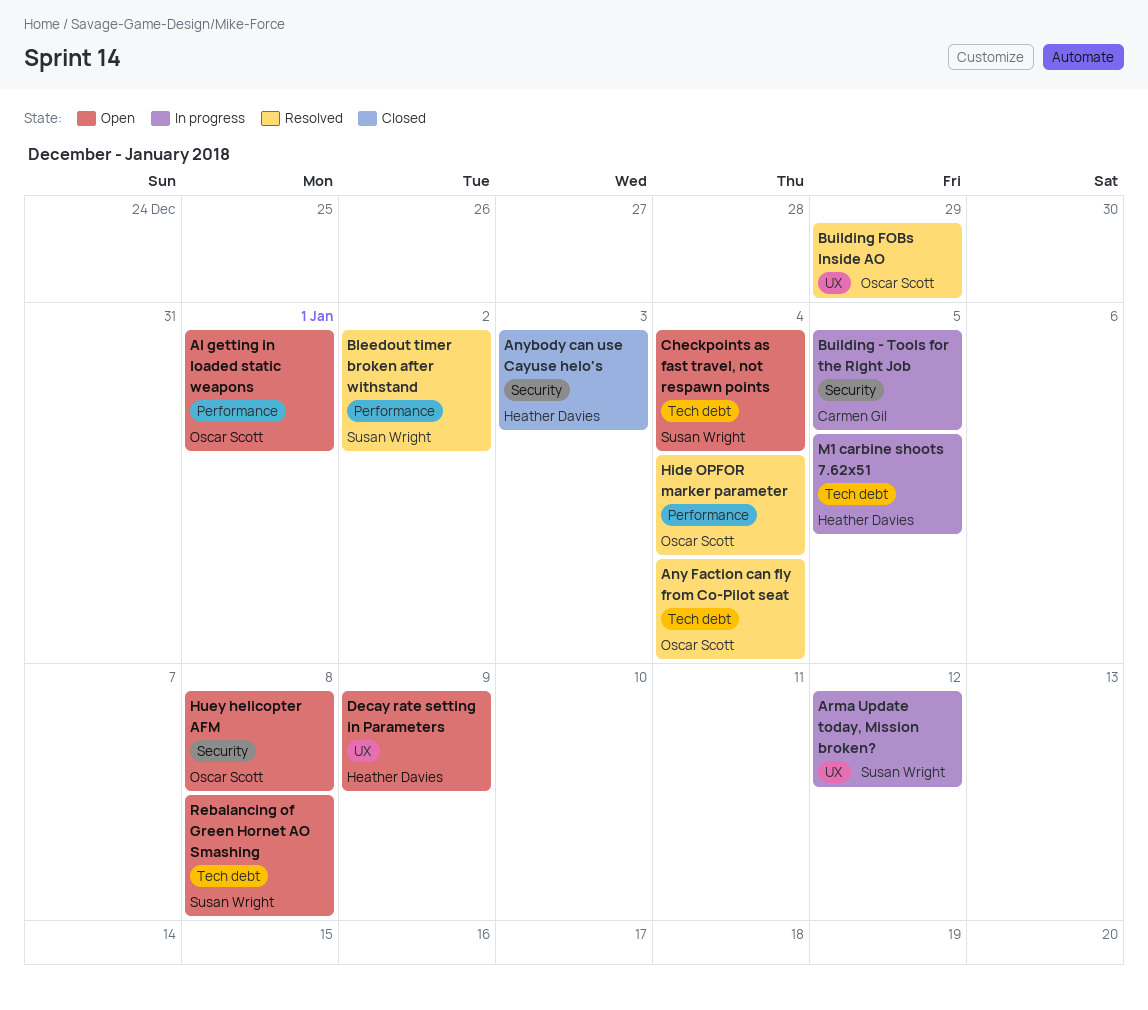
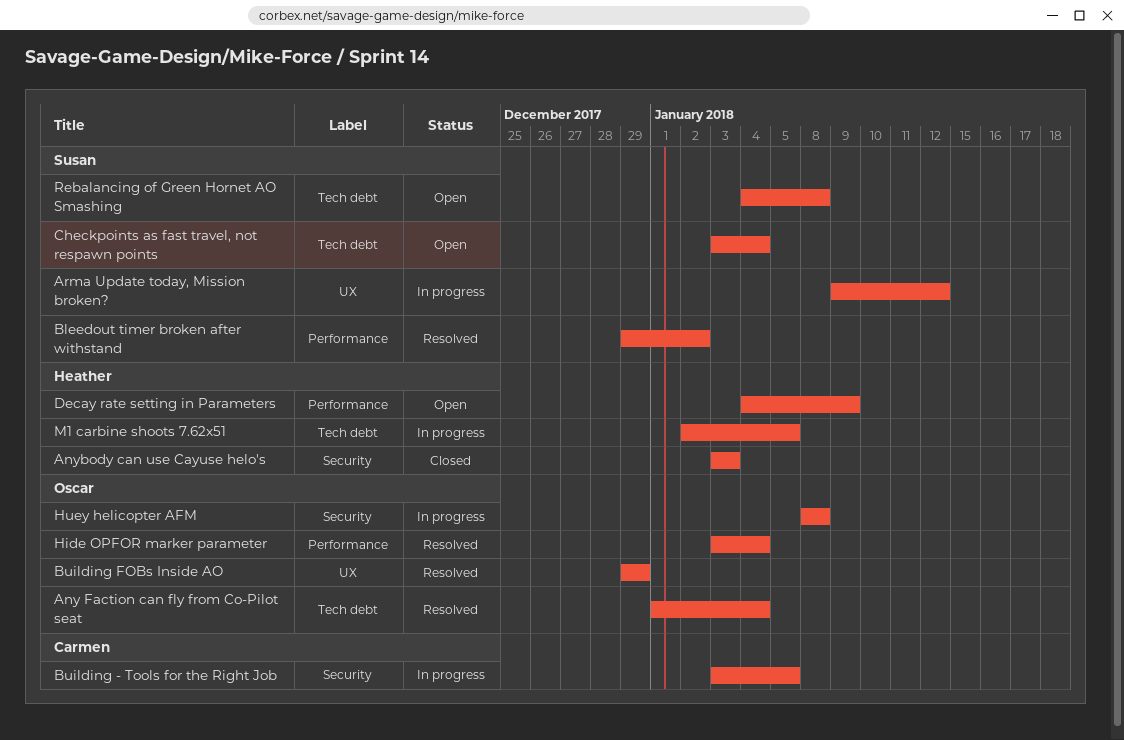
AI getting in loaded static weapons: present -> none
Decay rate setting in Parameters, label: UX -> Performance
Huey helicopter AFM, status: Open -> In progress

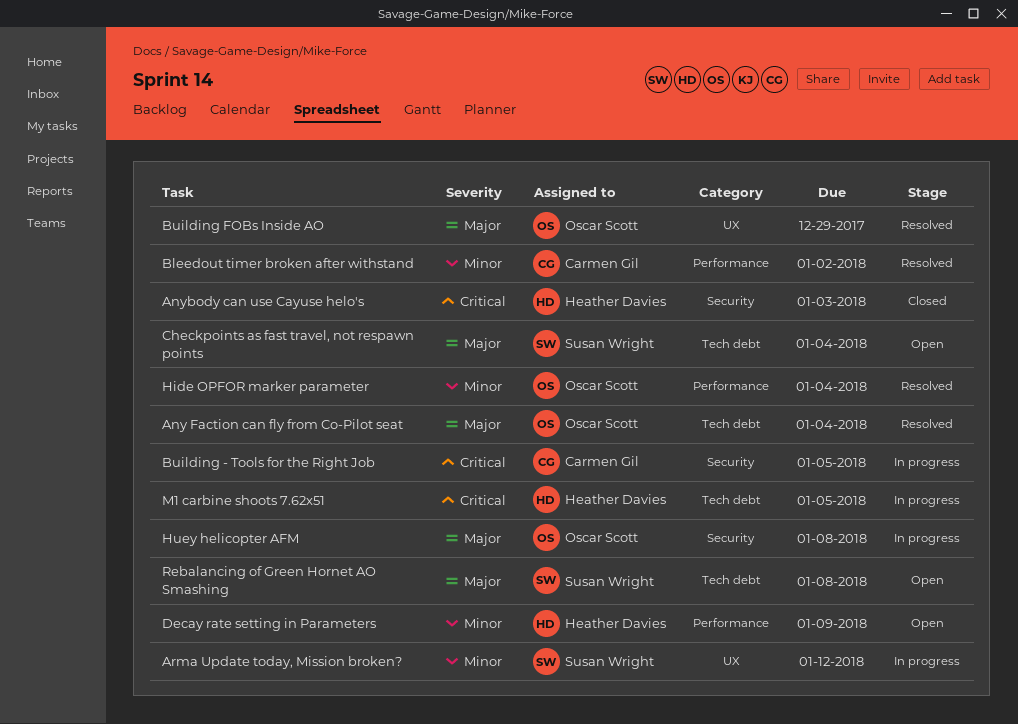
Bleedout timer broken after withstand, owner: Susan Wright -> Carmen Gil

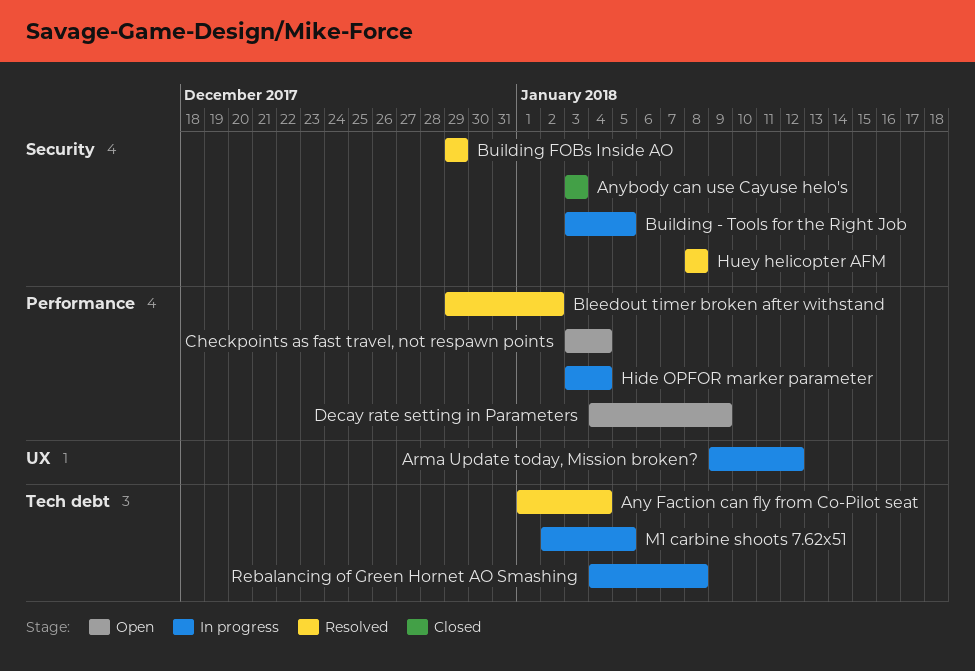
Building FOBs Inside AO, label: UX -> Security
Checkpoints as fast travel, not respawn points, label: Tech debt -> Performance
Hide OPFOR marker parameter, status: Resolved -> In progress
Huey helicopter AFM, status: In progress -> Resolved
Rebalancing of Green Hornet AO Smashing, status: Open -> In progress

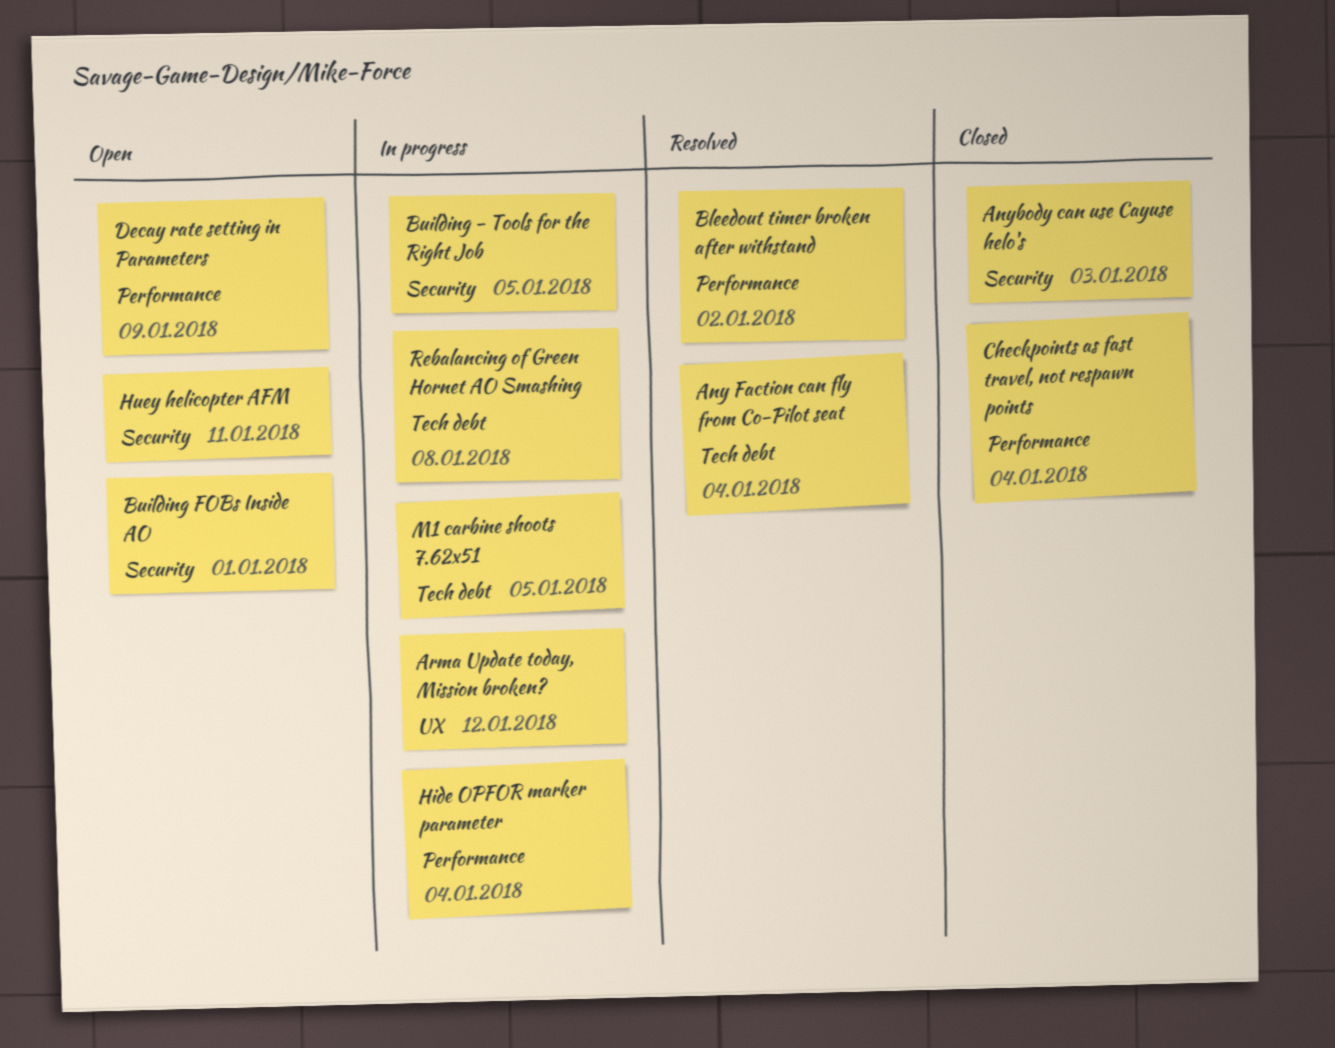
Building FOBs Inside AO, status: Resolved -> Open
Building FOBs Inside AO, due: Dec 29 -> Jan 1
Checkpoints as fast travel, not respawn points, status: Open -> Closed
Huey helicopter AFM, status: Resolved -> Open
Huey helicopter AFM, due: Jan 8 -> Jan 11

